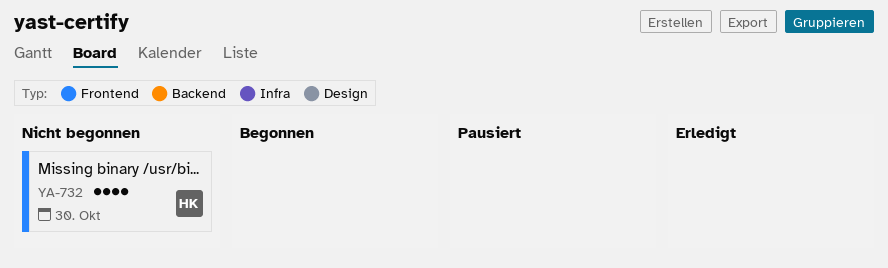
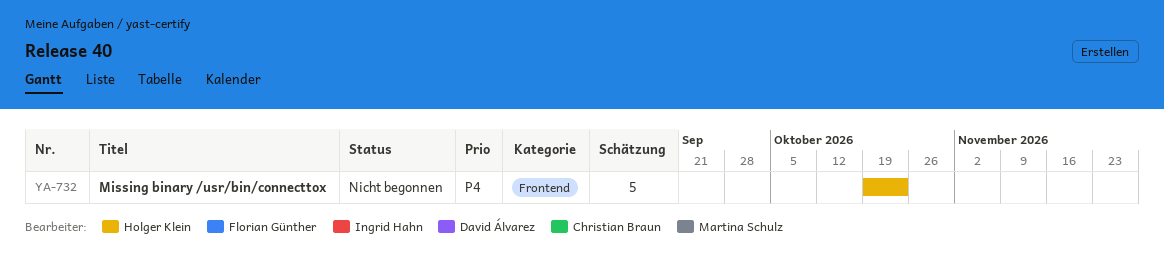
YA-732, estimate: 4 -> 5
YA-732, due: Oct 30 -> Oct 23

